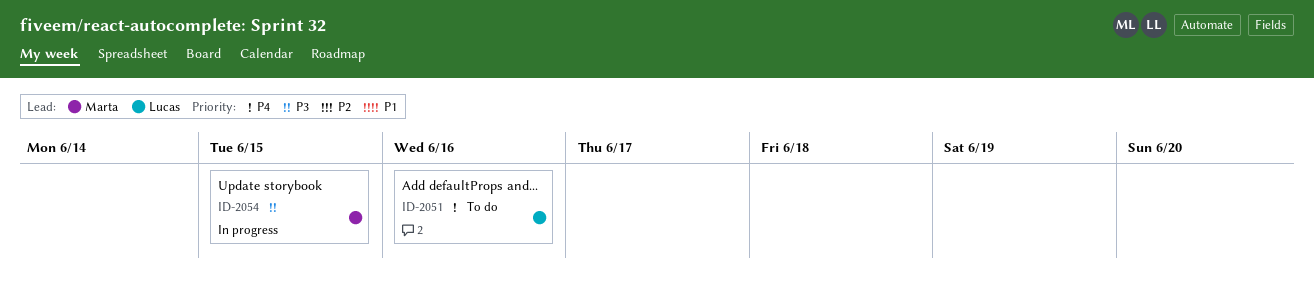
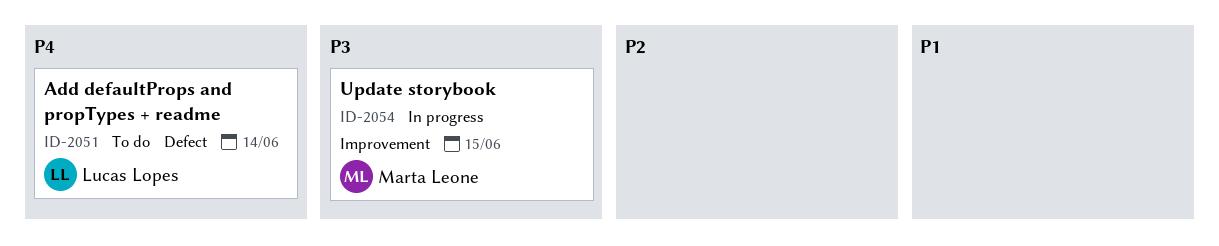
ID-2051, due: Jun 16 -> Jun 14

